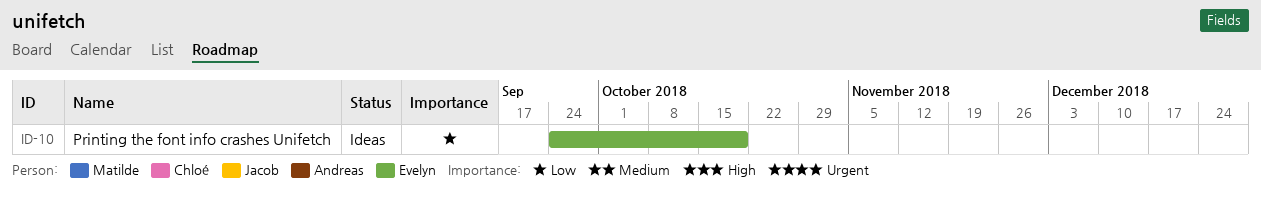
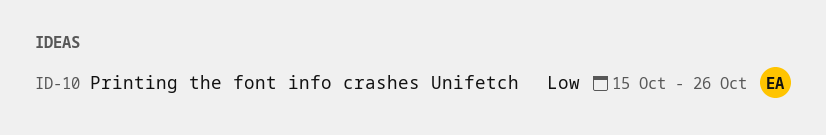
ID-10, start: Sep 24 -> Oct 15
ID-10, due: Oct 19 -> Oct 26

